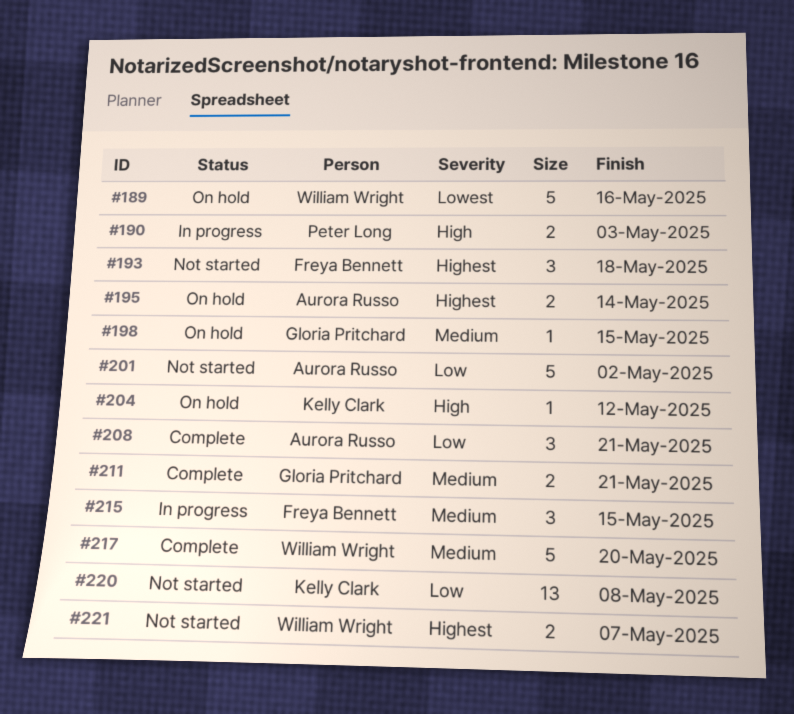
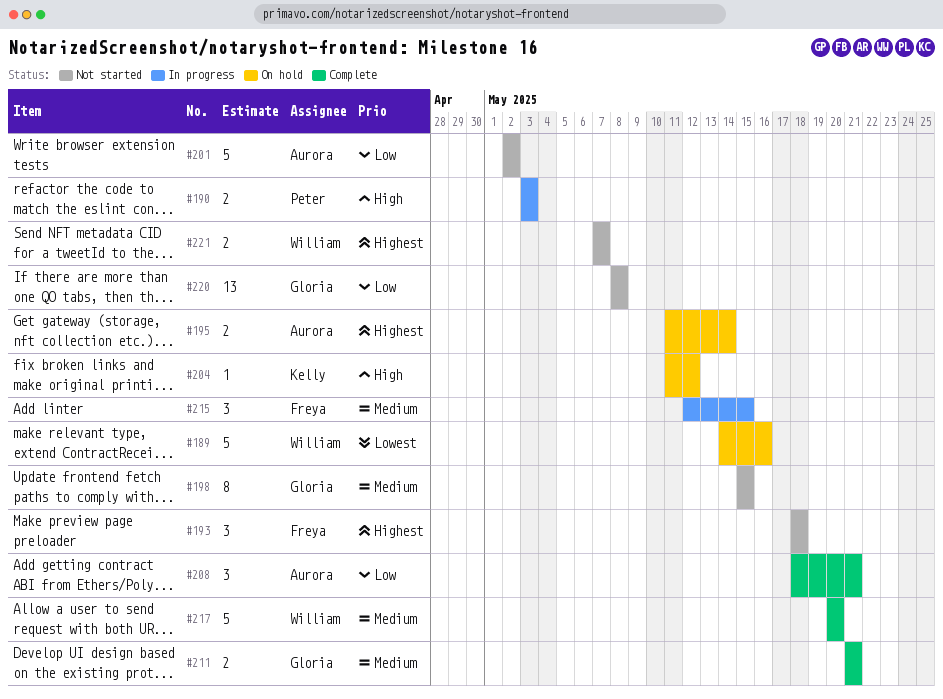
#198, status: On hold -> Not started
#198, estimate: 1 -> 8
#220, owner: Kelly Clark -> Gloria Pritchard

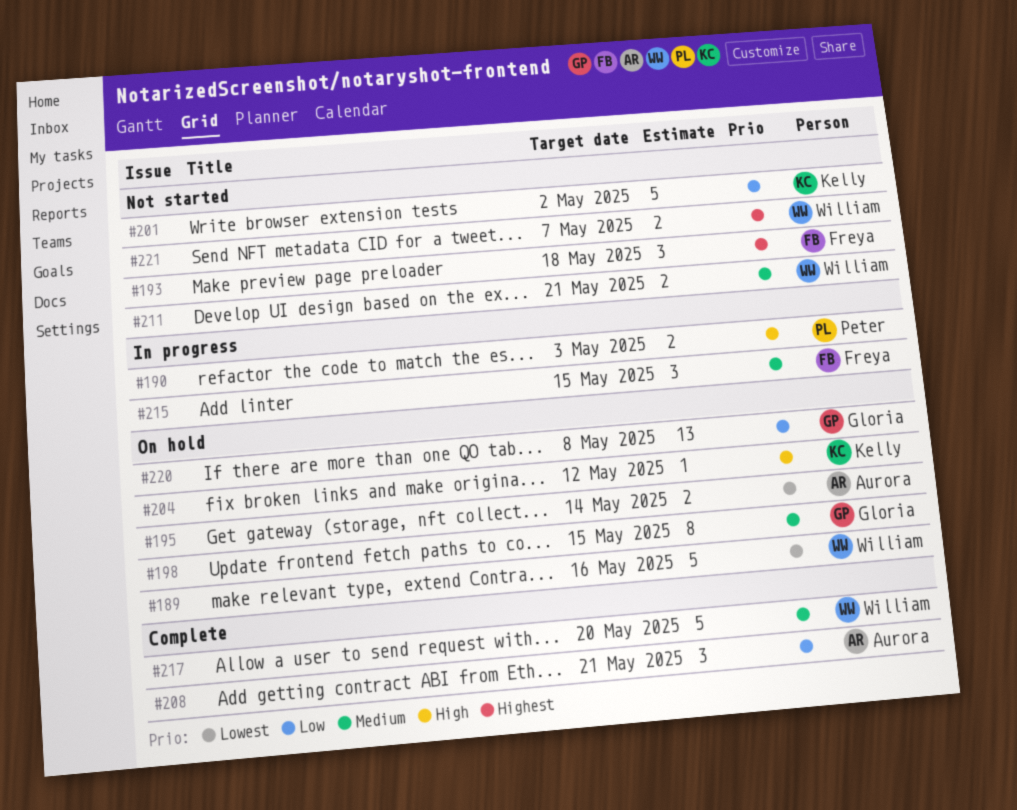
#195, priority: Highest -> Lowest
#198, status: Not started -> On hold
#201, owner: Aurora -> Kelly
#211, status: Complete -> Not started
#211, owner: Gloria -> William
#220, status: Not started -> On hold

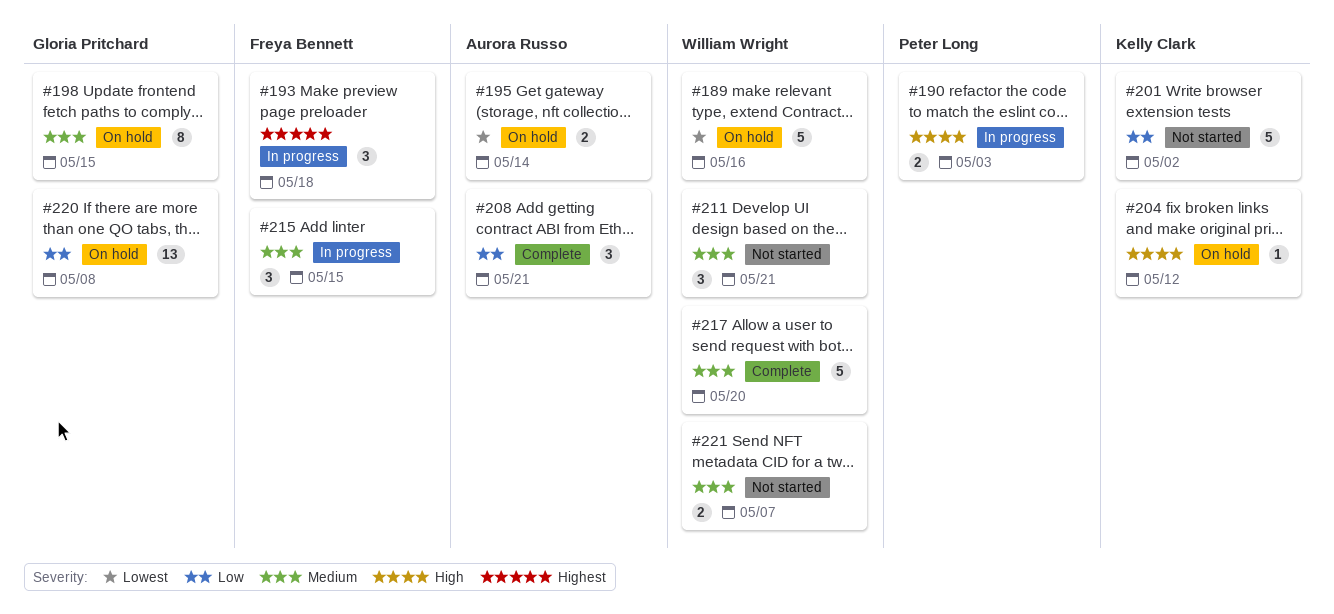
#193, status: Not started -> In progress
#211, estimate: 2 -> 3
#221, priority: Highest -> Medium

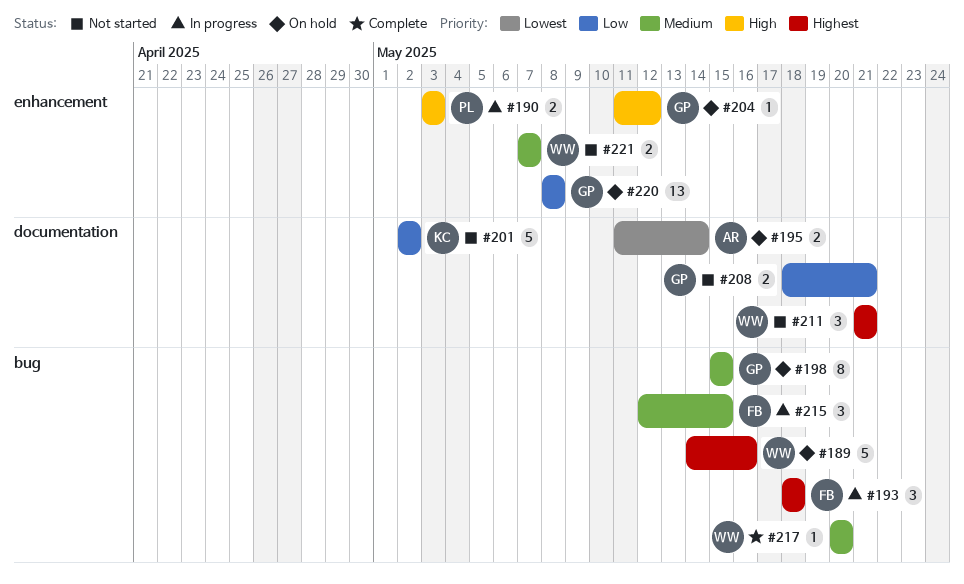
#189, priority: Lowest -> Highest
#204, owner: Kelly Clark -> Gloria Pritchard
#208, status: Complete -> Not started
#208, owner: Aurora Russo -> Gloria Pritchard
#208, estimate: 3 -> 2
#211, priority: Medium -> Highest
#217, estimate: 5 -> 1

